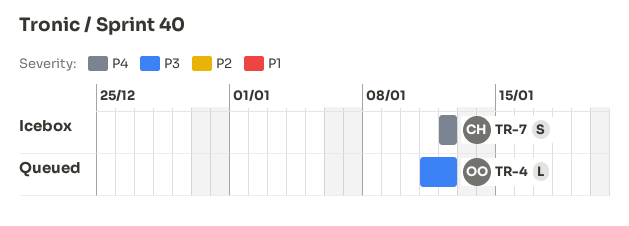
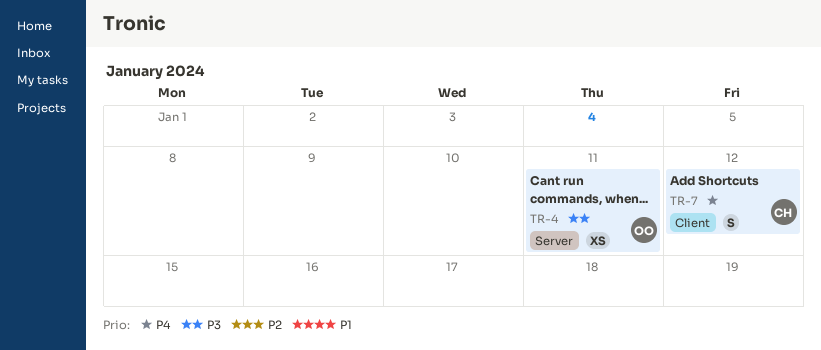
TR-4, estimate: L -> XS
TR-4, due: Jan 12 -> Jan 11

